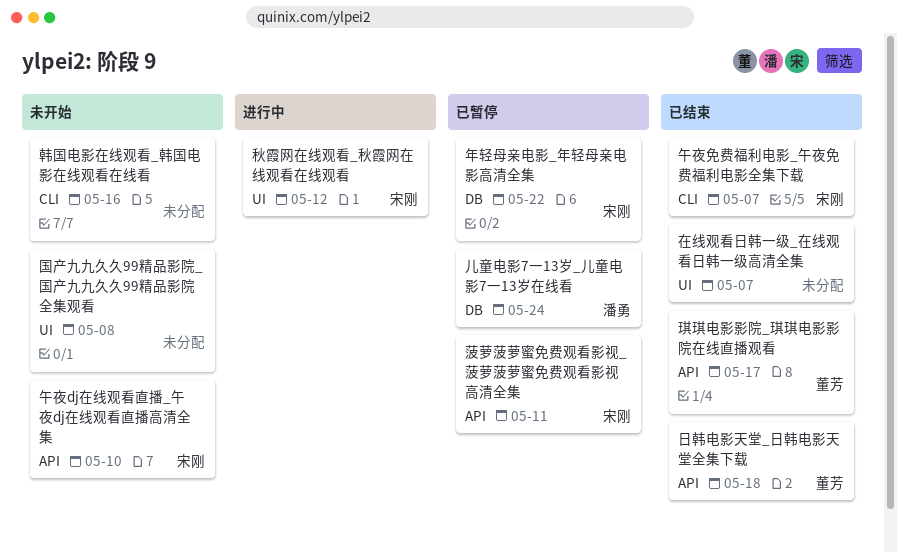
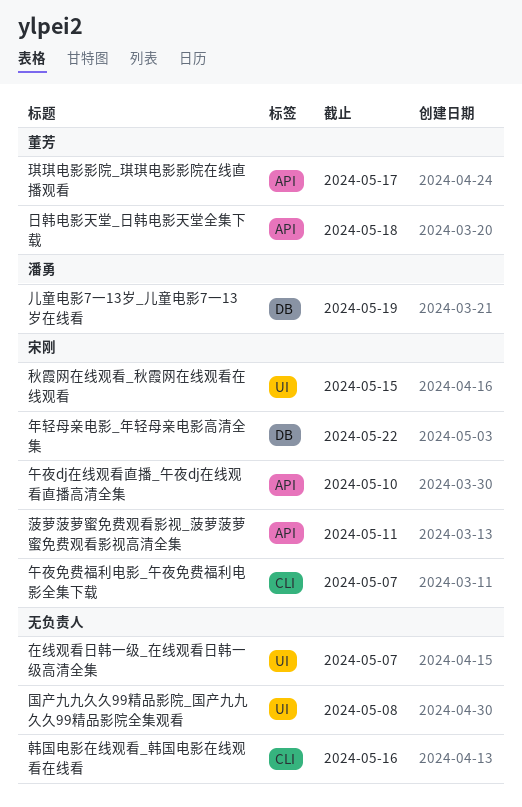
儿童电影7一13岁_儿童电影7一13岁在线看, due: May 24 -> May 19
秋霞网在线观看_秋霞网在线观看在线观看, due: May 12 -> May 15

